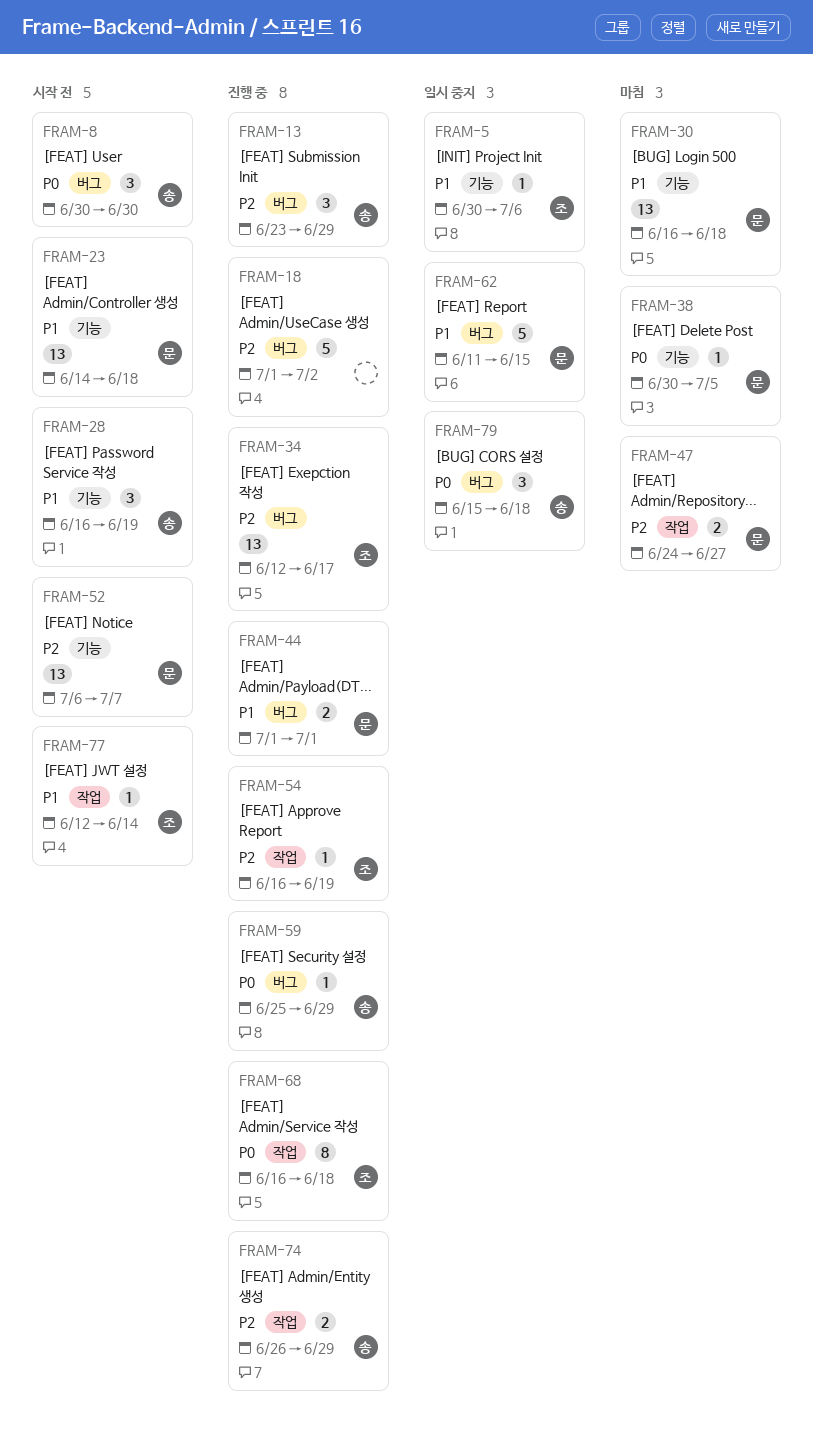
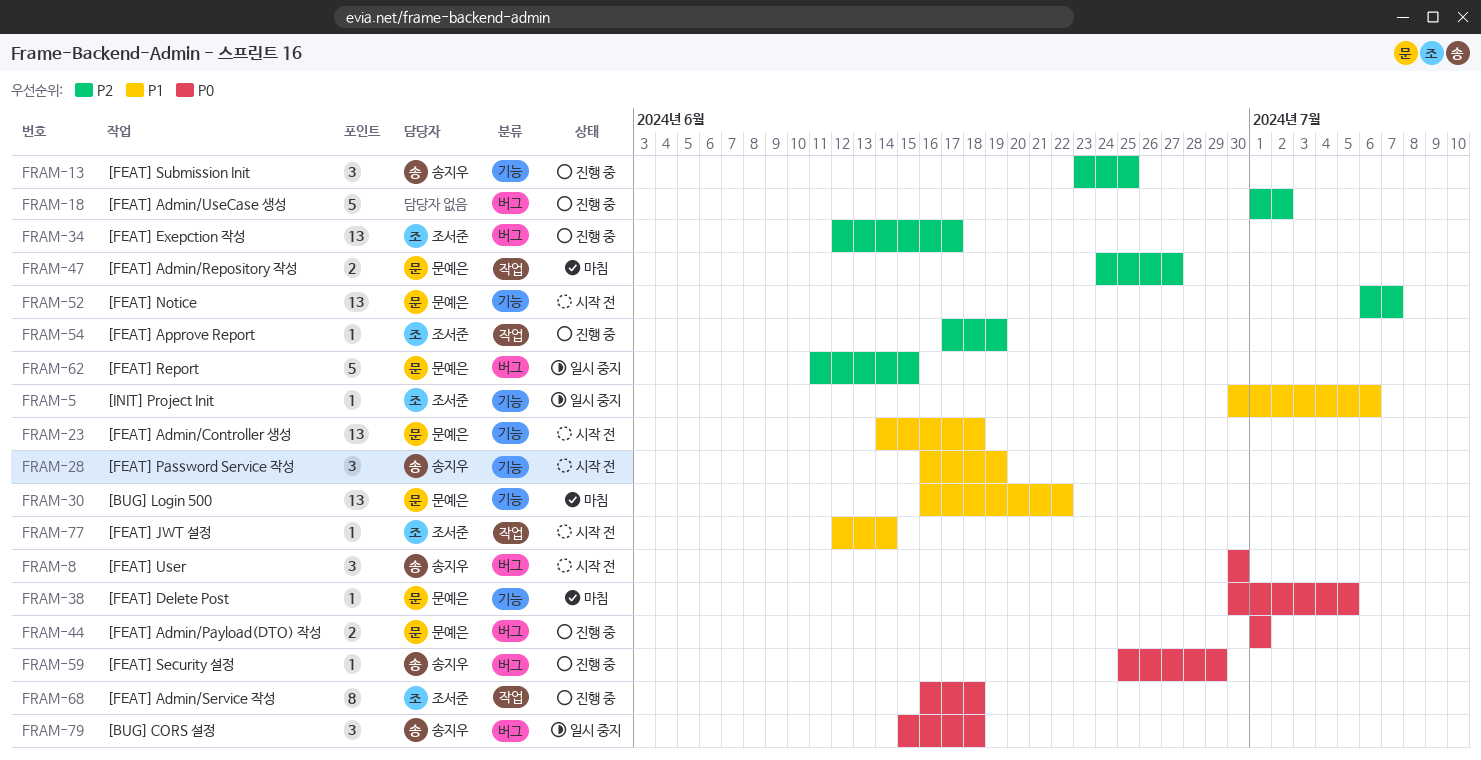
FRAM-13, label: 버그 -> 기능
FRAM-13, due: Jun 29 -> Jun 25
FRAM-30, due: Jun 18 -> Jun 22
FRAM-44, priority: P1 -> P0
FRAM-54, start: Jun 16 -> Jun 17
FRAM-62, priority: P1 -> P2
FRAM-74: present -> none

